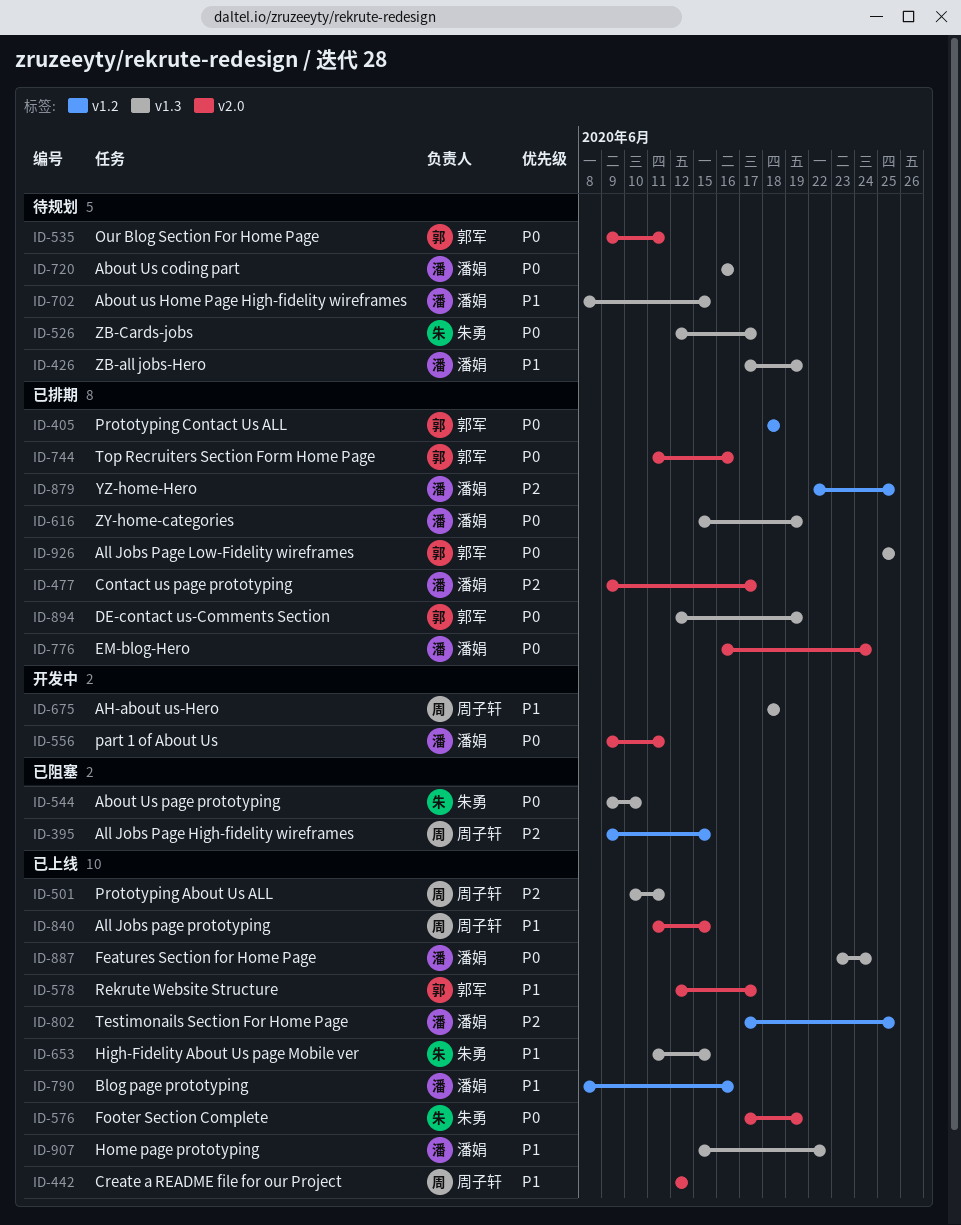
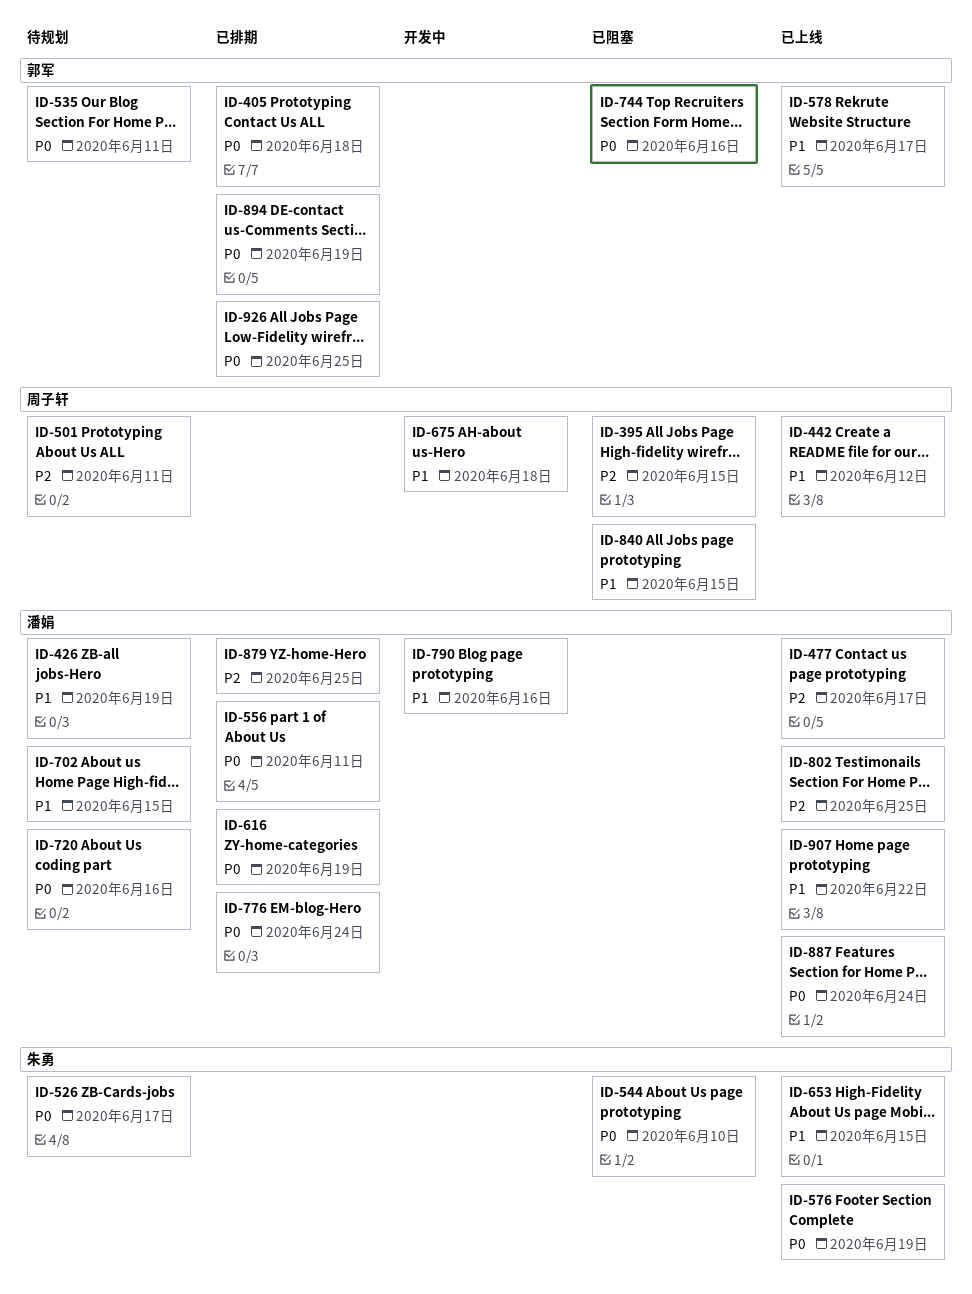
ID-477, status: 已排期 -> 已上线
ID-501, status: 已上线 -> 待规划
ID-556, status: 开发中 -> 已排期
ID-744, status: 已排期 -> 已阻塞
ID-790, status: 已上线 -> 开发中
ID-840, status: 已上线 -> 已阻塞

